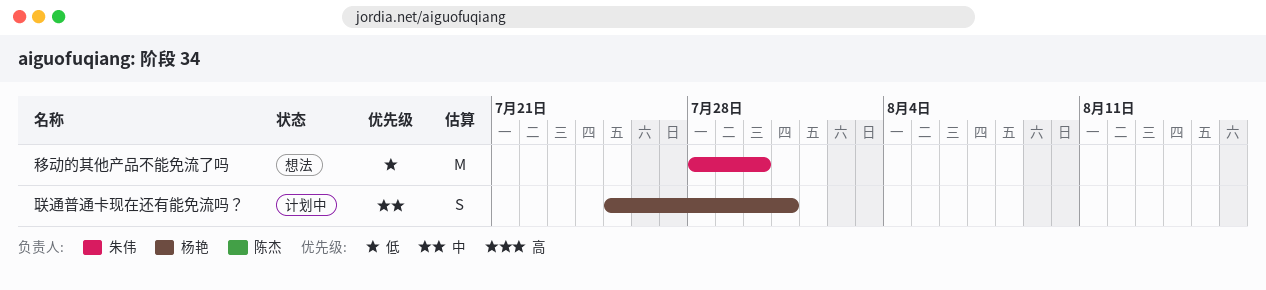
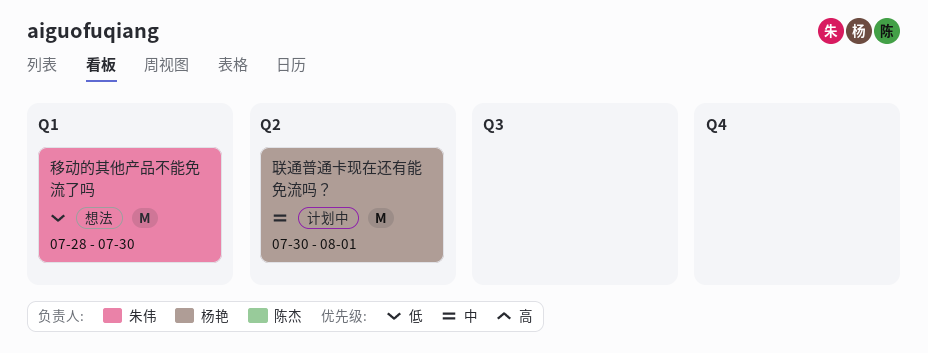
联通普通卡现在还有能免流吗？, estimate: S -> M
联通普通卡现在还有能免流吗？, start: Jul 25 -> Jul 30
联通普通卡现在还有能免流吗？, due: Jul 31 -> Aug 1

